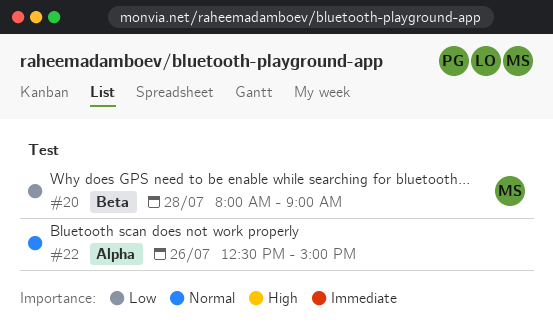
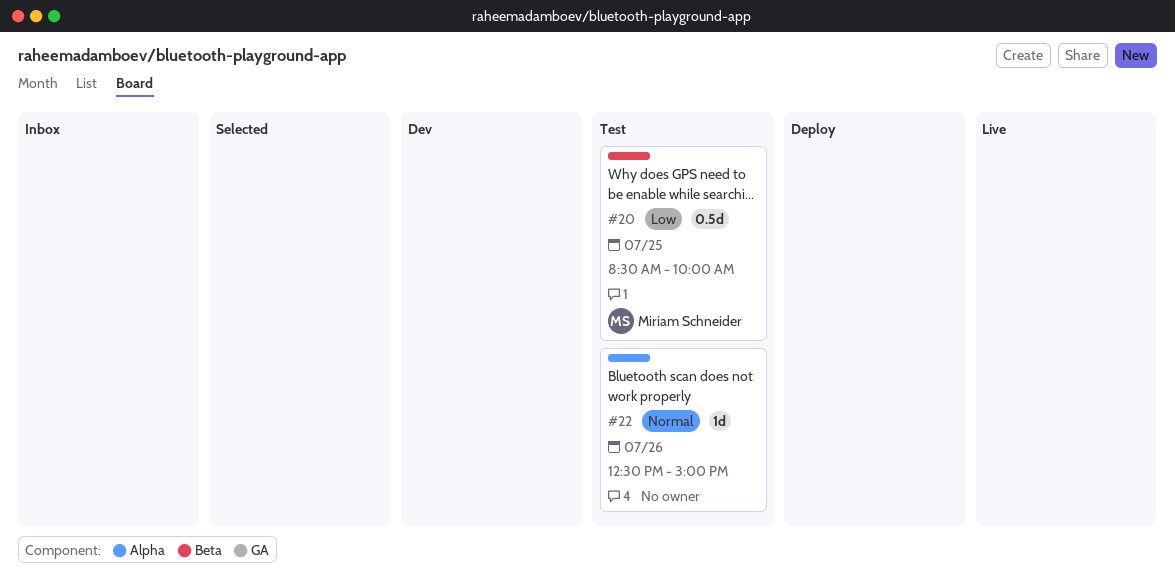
#20, day: Jul 28 -> Jul 25
#20, begins: 08:00 -> 08:30
#20, ends: 09:00 -> 10:00

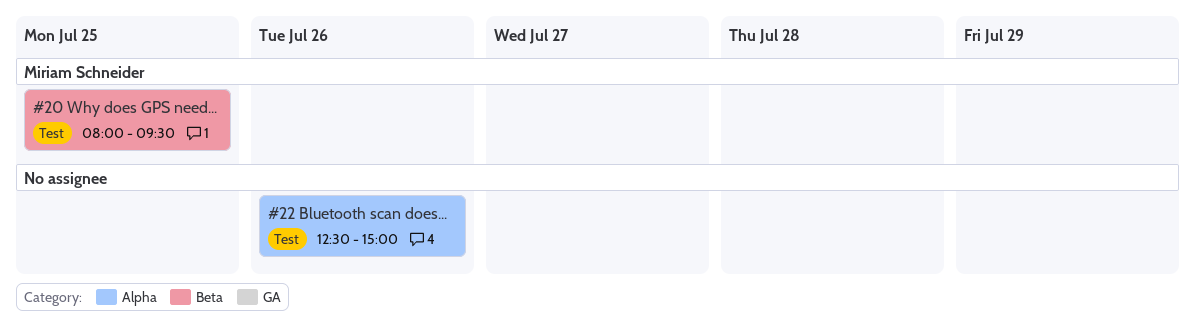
#20, begins: 08:30 -> 08:00
#20, ends: 10:00 -> 09:30

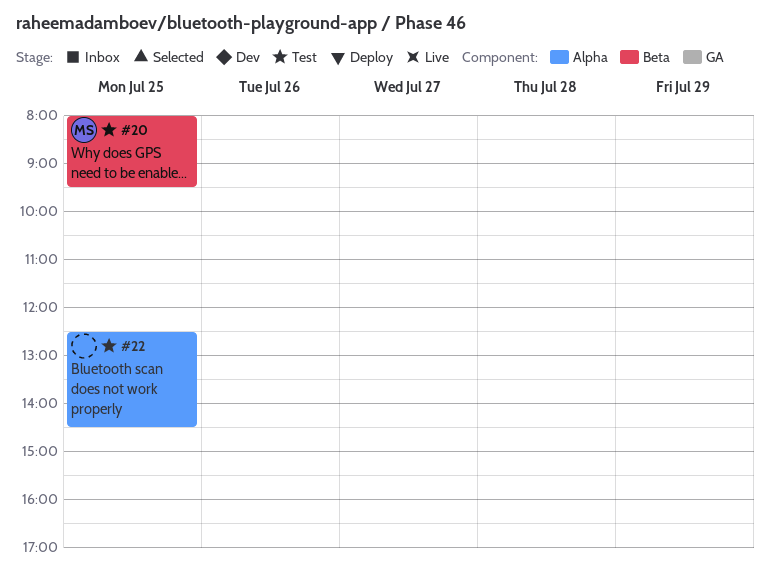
#22, day: Jul 26 -> Jul 25
#22, ends: 15:00 -> 14:30

